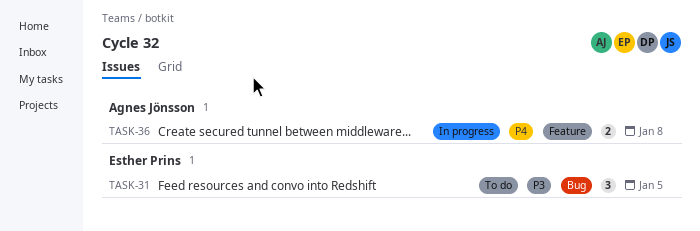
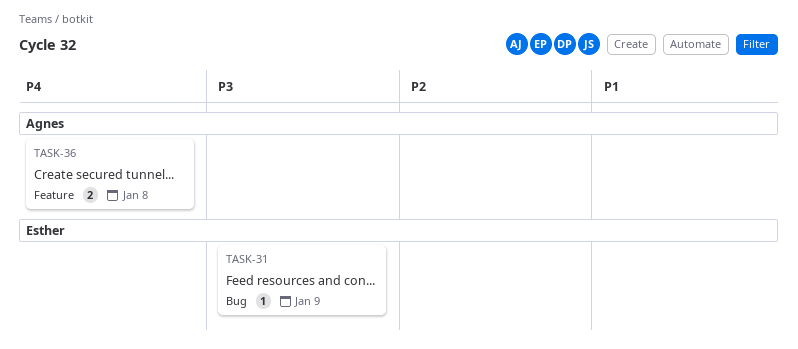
TASK-31, estimate: 3 -> 1
TASK-31, due: Jan 5 -> Jan 9

